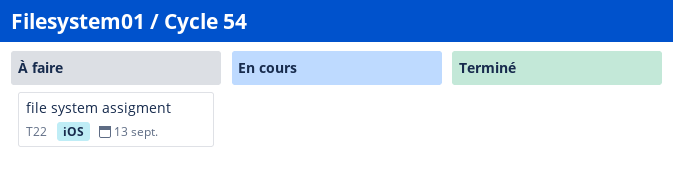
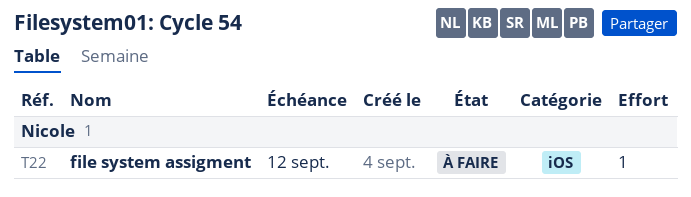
T22, due: Sep 13 -> Sep 12

